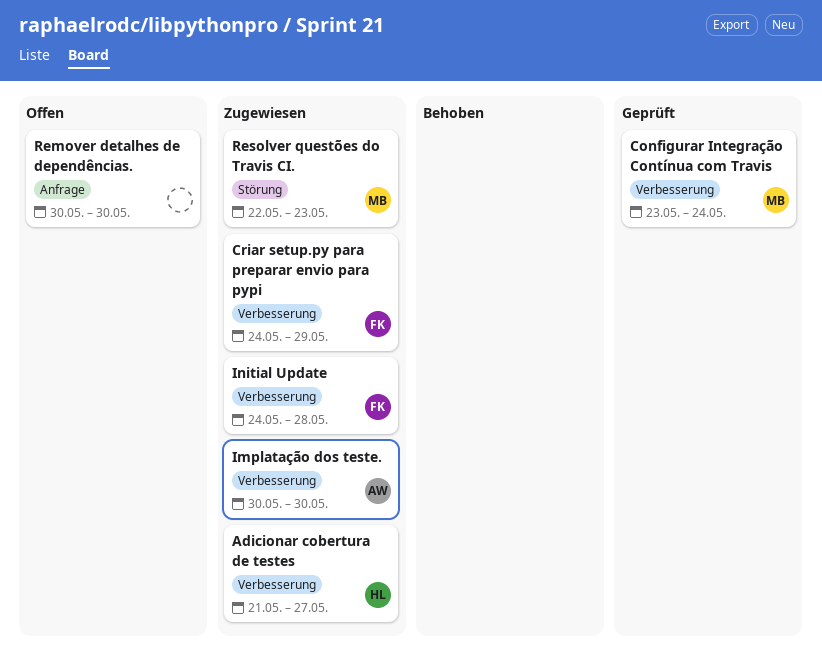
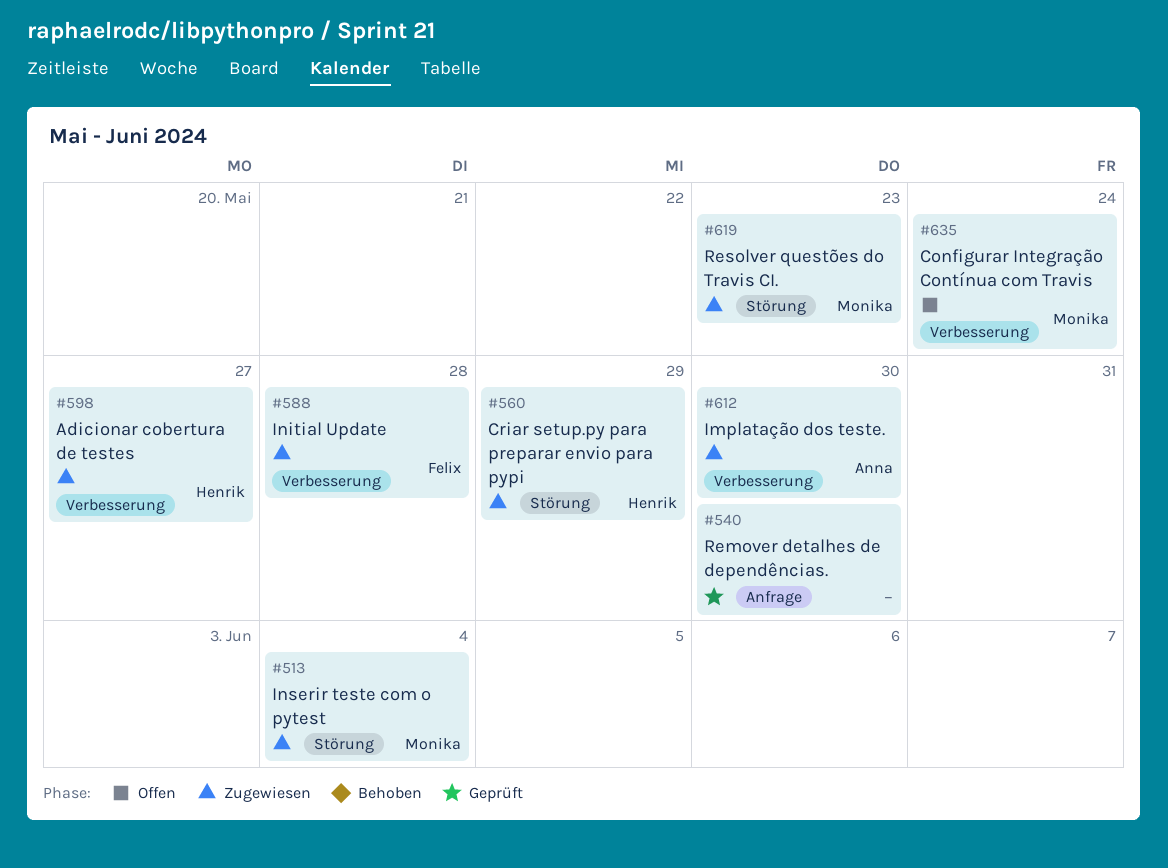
Configurar Integração Contínua com Travis, status: Geprüft -> Offen
Criar setup.py para preparar envio para pypi, owner: Felix -> Henrik
Criar setup.py para preparar envio para pypi, label: Verbesserung -> Störung
Inserir teste com o pytest: none -> present
Remover detalhes de dependências., status: Offen -> Geprüft

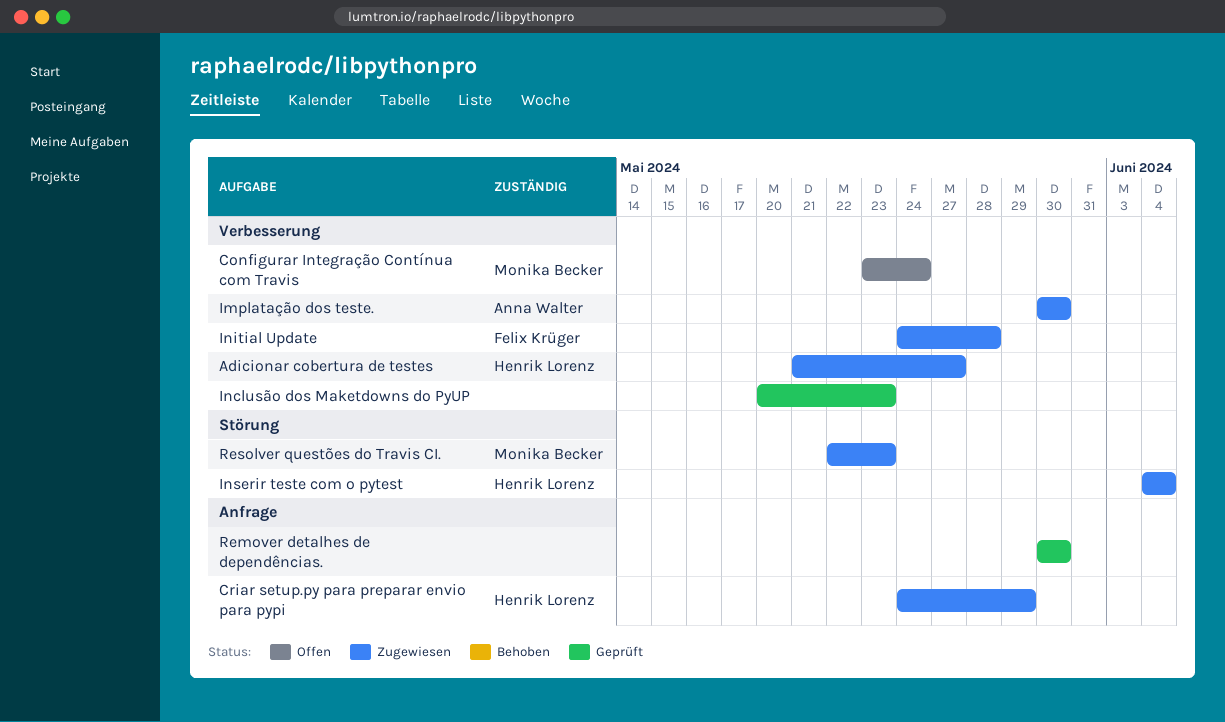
Criar setup.py para preparar envio para pypi, label: Störung -> Anfrage
Inclusão dos Maketdowns do PyUP: none -> present
Inserir teste com o pytest, owner: Monika Becker -> Henrik Lorenz

